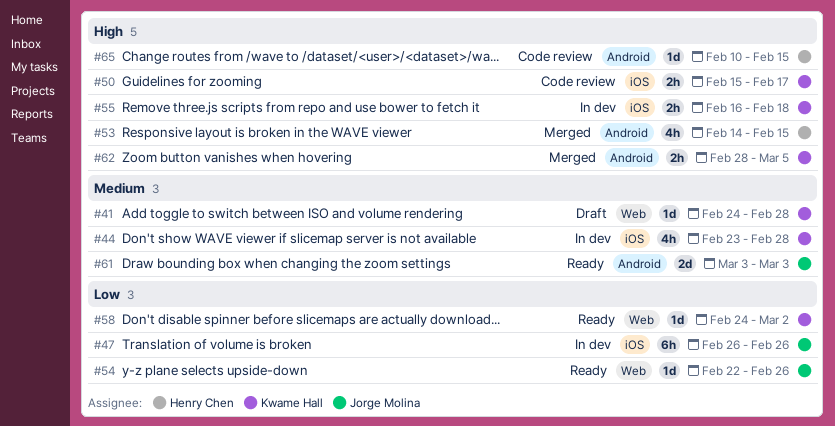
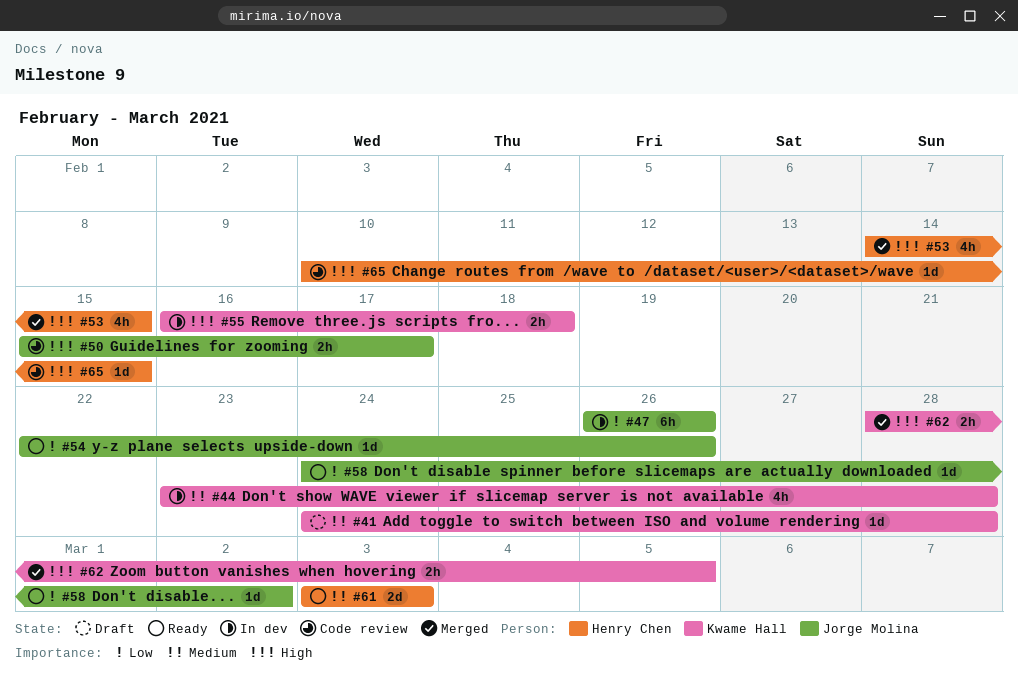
#50, owner: Kwame Hall -> Jorge Molina
#58, owner: Kwame Hall -> Jorge Molina
#61, owner: Jorge Molina -> Henry Chen

